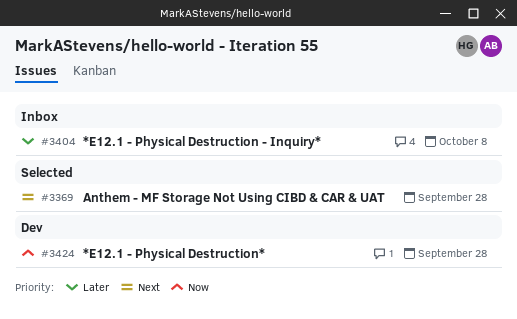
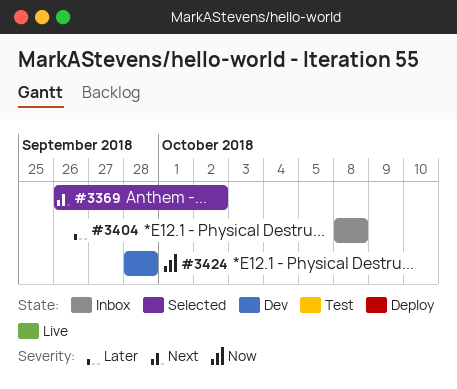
#3369, due: Sep 28 -> Oct 2

